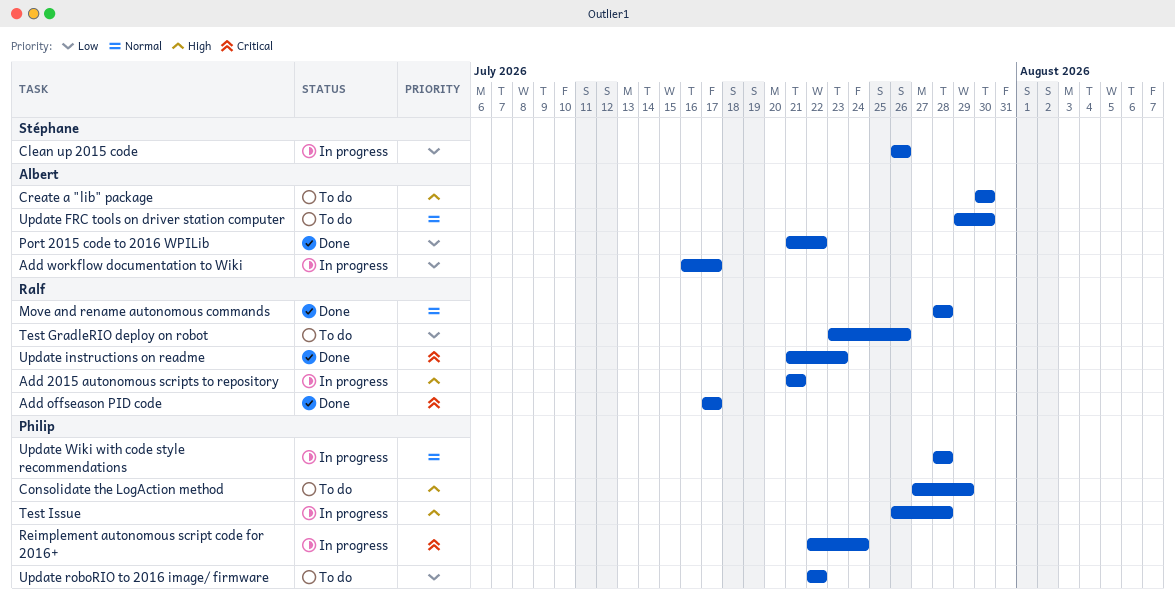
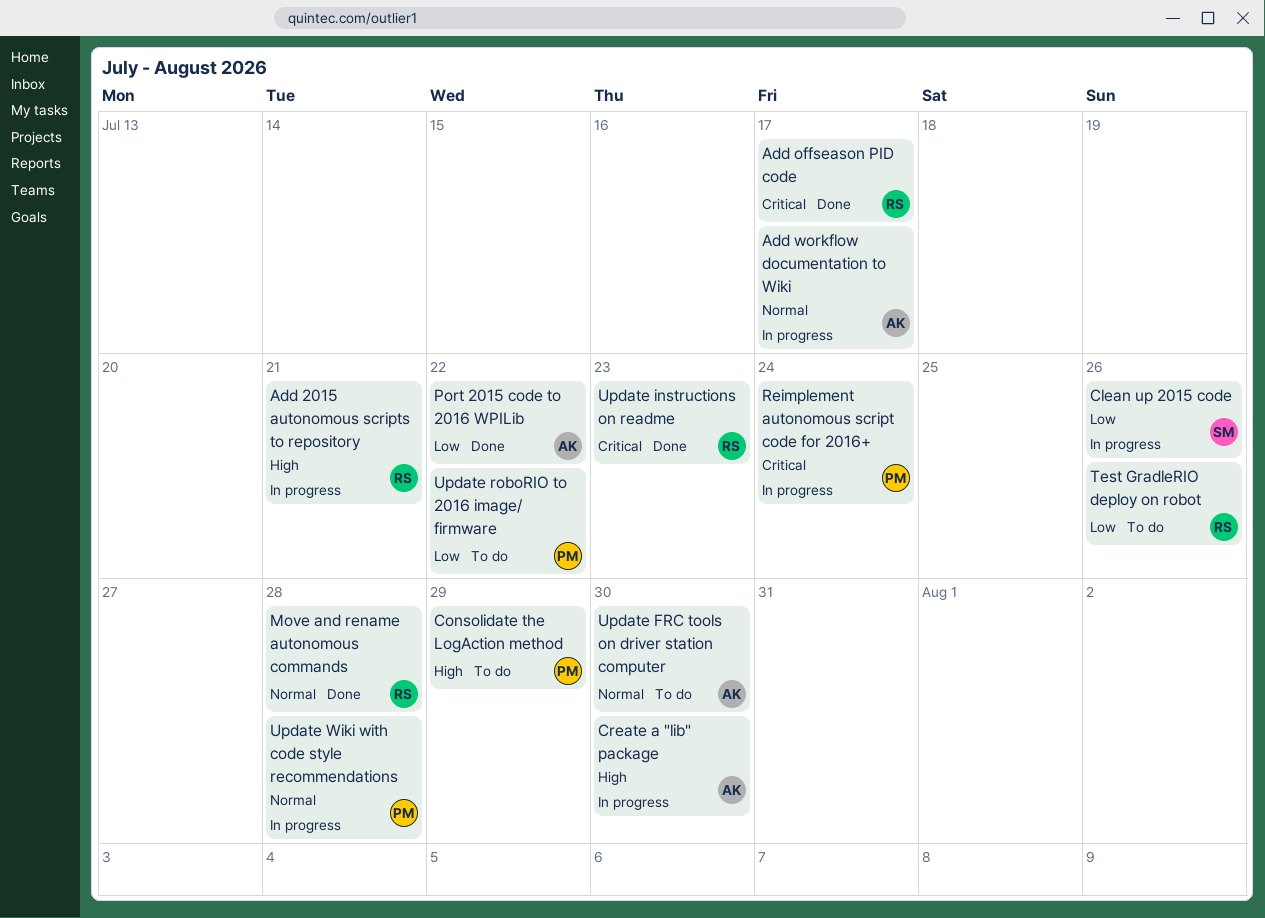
Add workflow documentation to Wiki, priority: Low -> Normal
Create a "lib" package, status: To do -> In progress
Test Issue: present -> none

